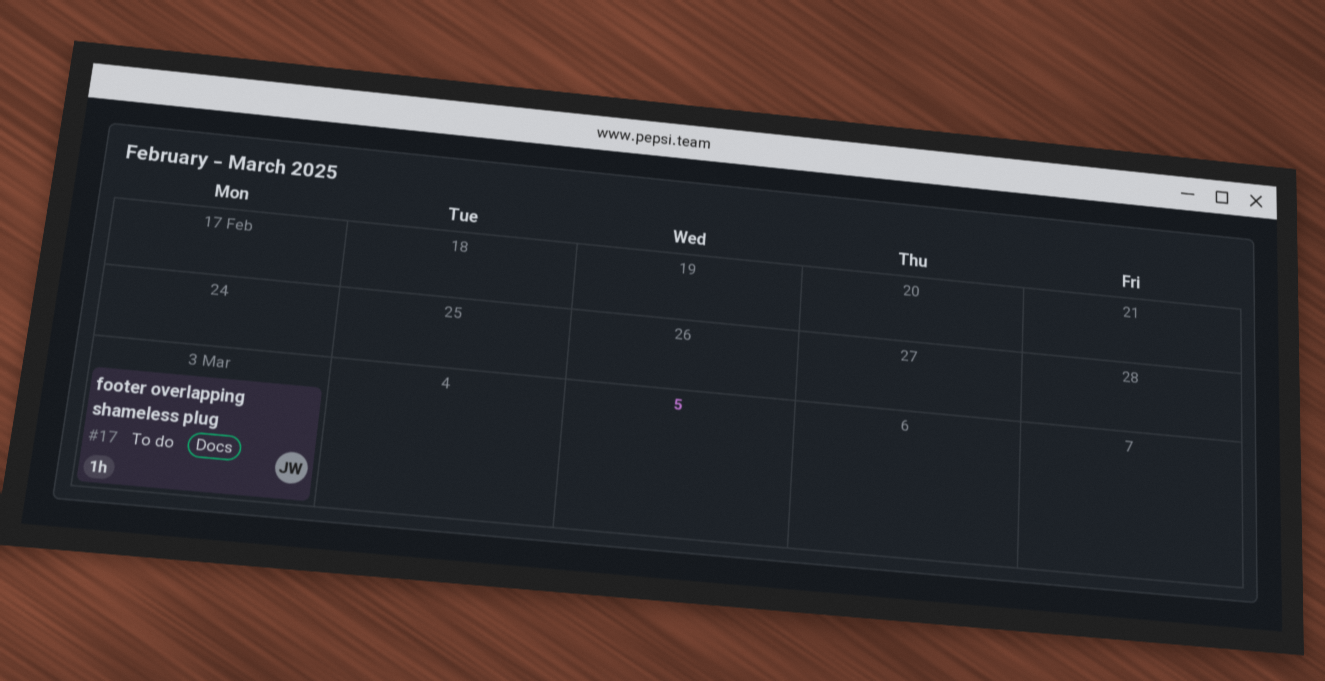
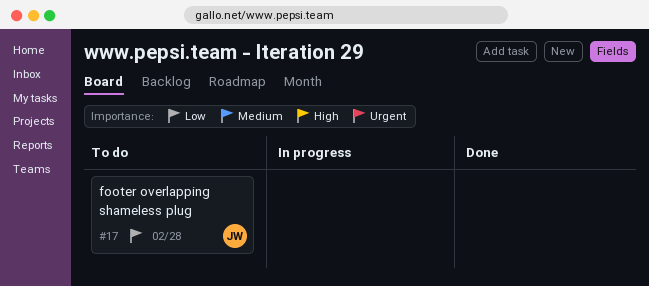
#17, due: Mar 3 -> Feb 28

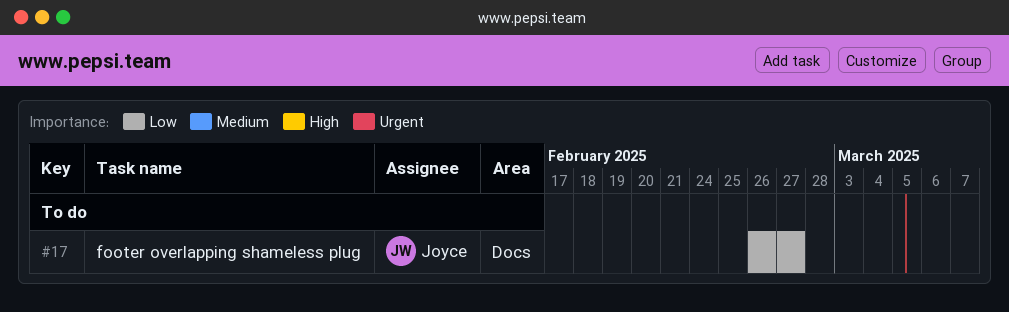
#17, due: Feb 28 -> Feb 27

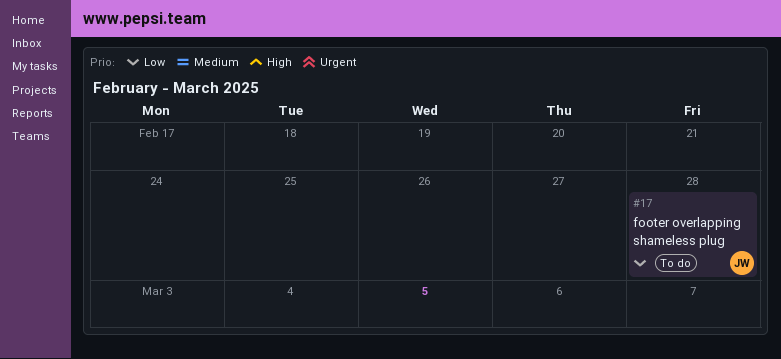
#17, due: Feb 27 -> Feb 28

